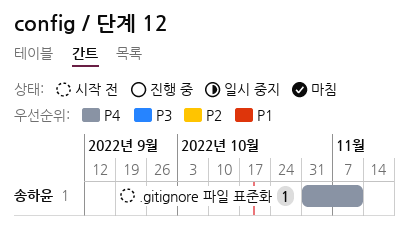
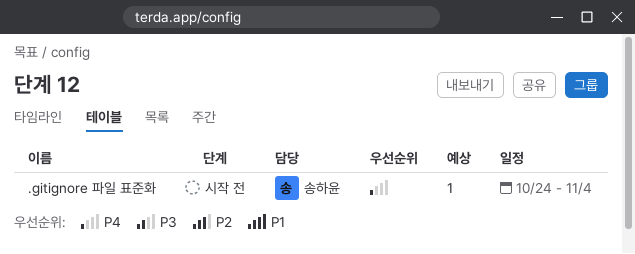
.gitignore 파일 표준화, start: Oct 31 -> Oct 24
.gitignore 파일 표준화, due: Nov 11 -> Nov 4

